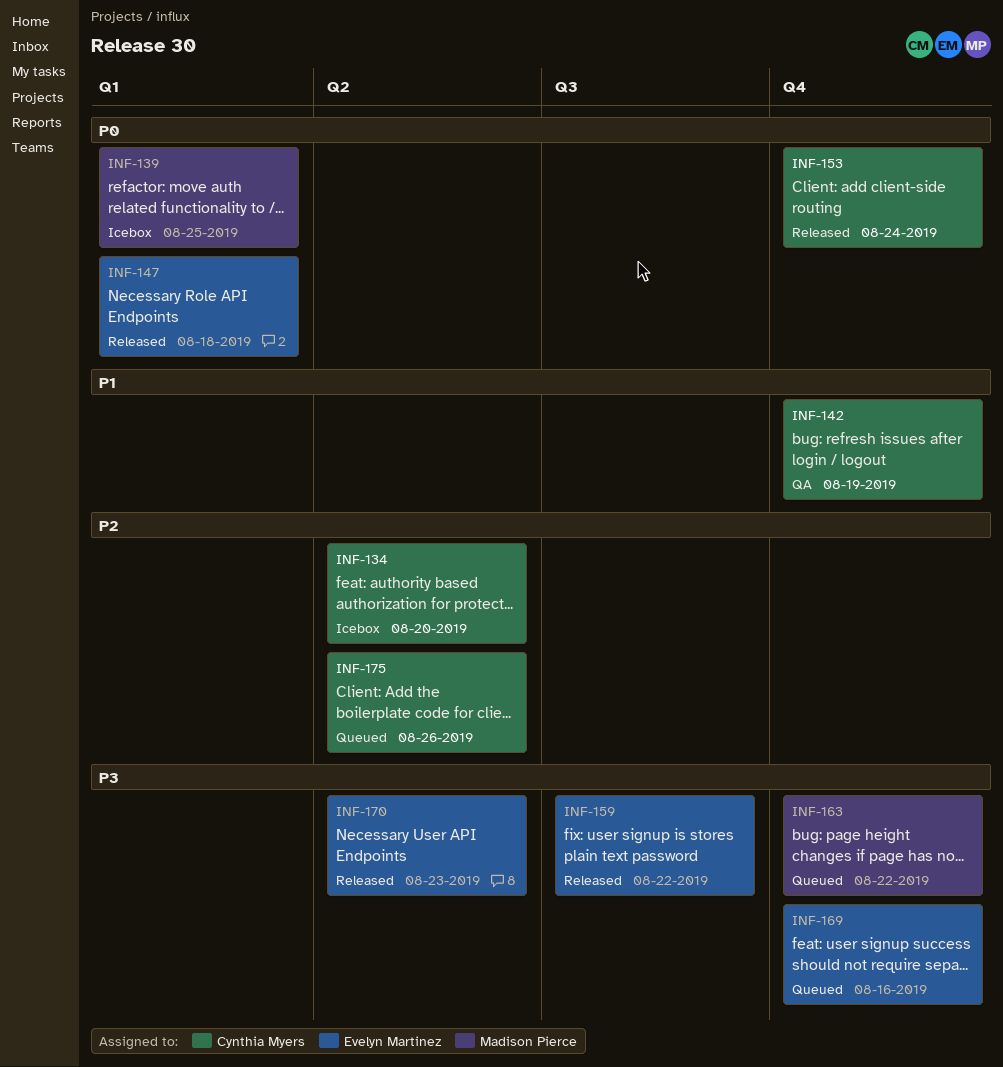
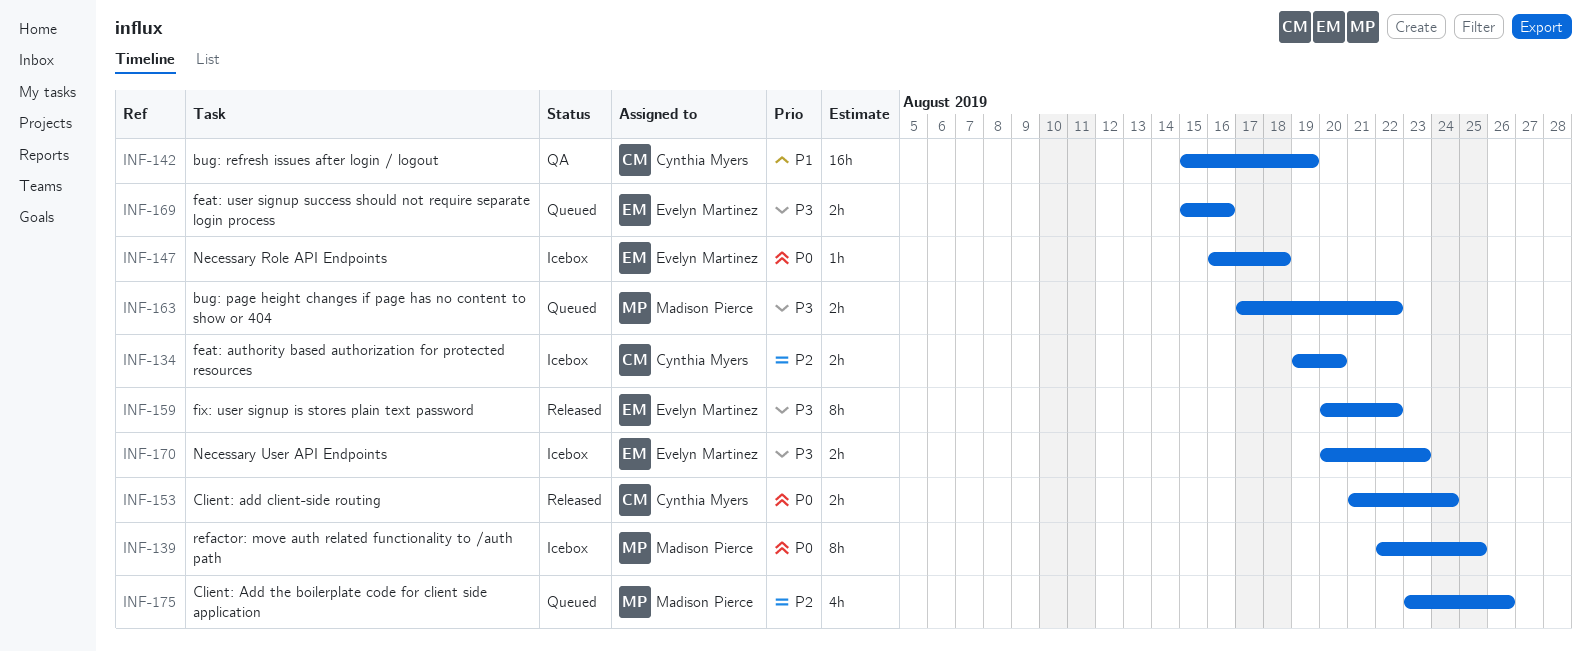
INF-147, status: Released -> Icebox
INF-170, status: Released -> Icebox
INF-175, owner: Cynthia Myers -> Madison Pierce

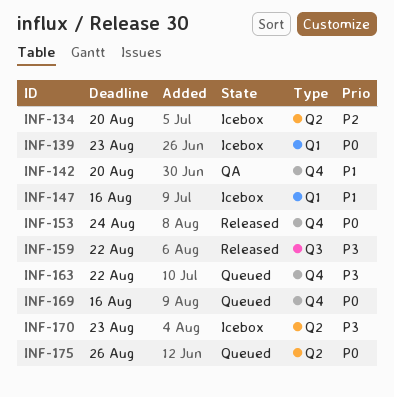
INF-139, due: Aug 25 -> Aug 23
INF-142, due: Aug 19 -> Aug 20
INF-147, priority: P0 -> P1
INF-147, due: Aug 18 -> Aug 16
INF-169, priority: P3 -> P0
INF-175, priority: P2 -> P0

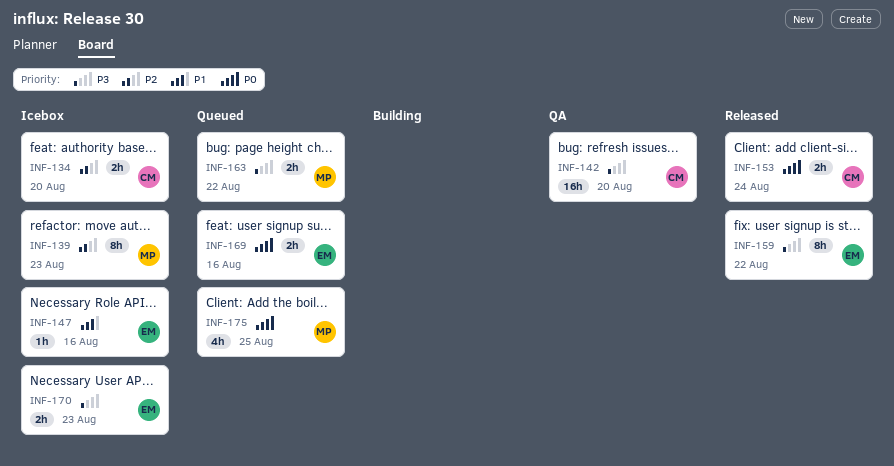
INF-139, priority: P0 -> P2
INF-142, priority: P1 -> P3
INF-175, due: Aug 26 -> Aug 25

